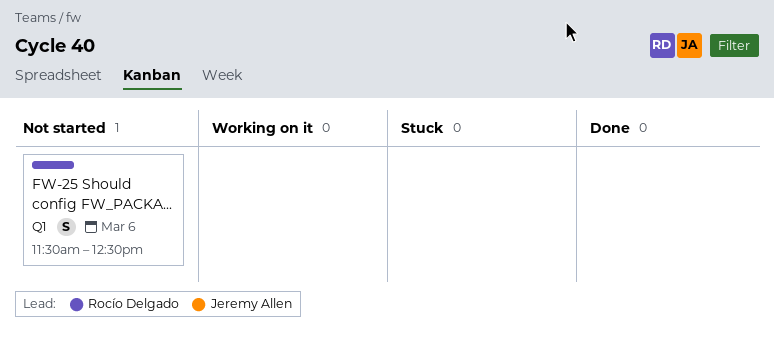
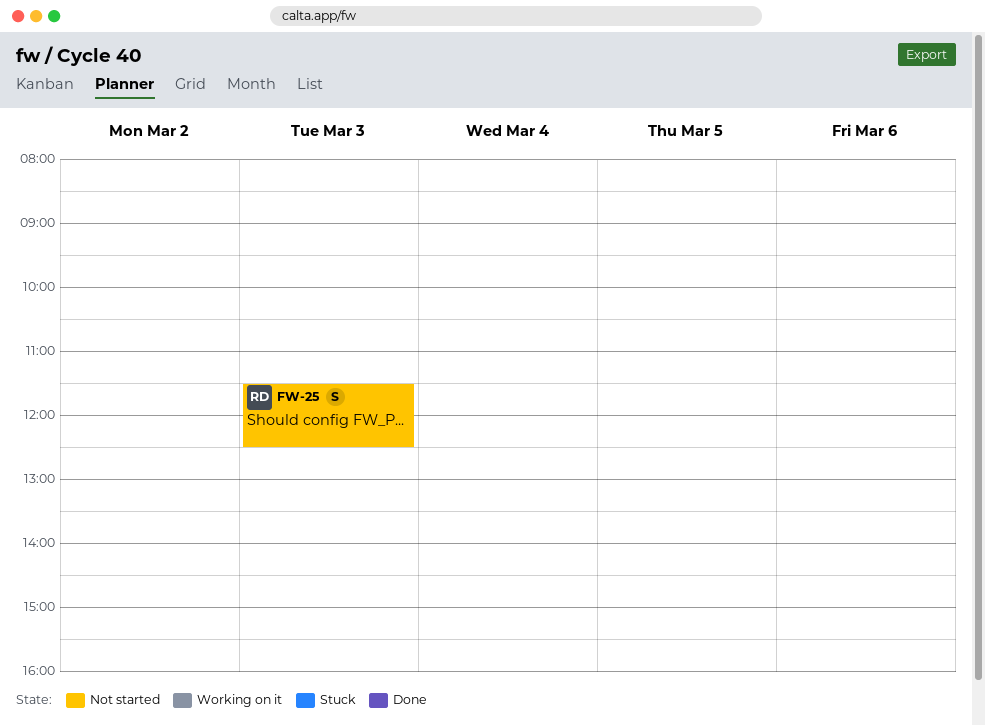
FW-25, day: Mar 6 -> Mar 3

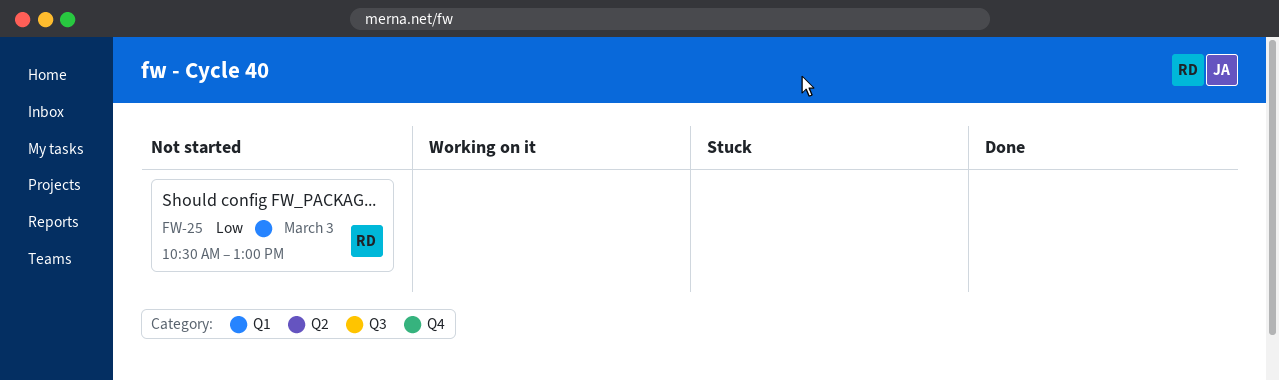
FW-25, begins: 11:30 -> 10:30
FW-25, ends: 12:30 -> 13:00

